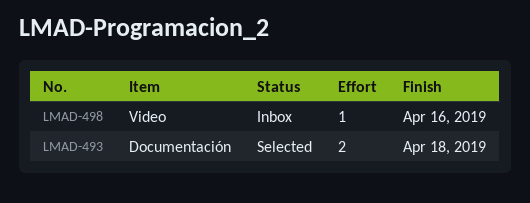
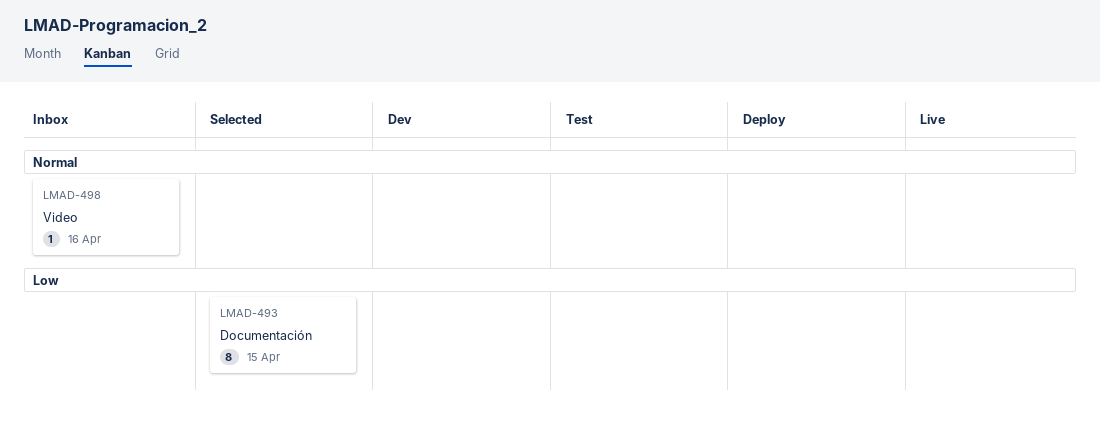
LMAD-493, estimate: 2 -> 8
LMAD-493, due: Apr 18 -> Apr 15

